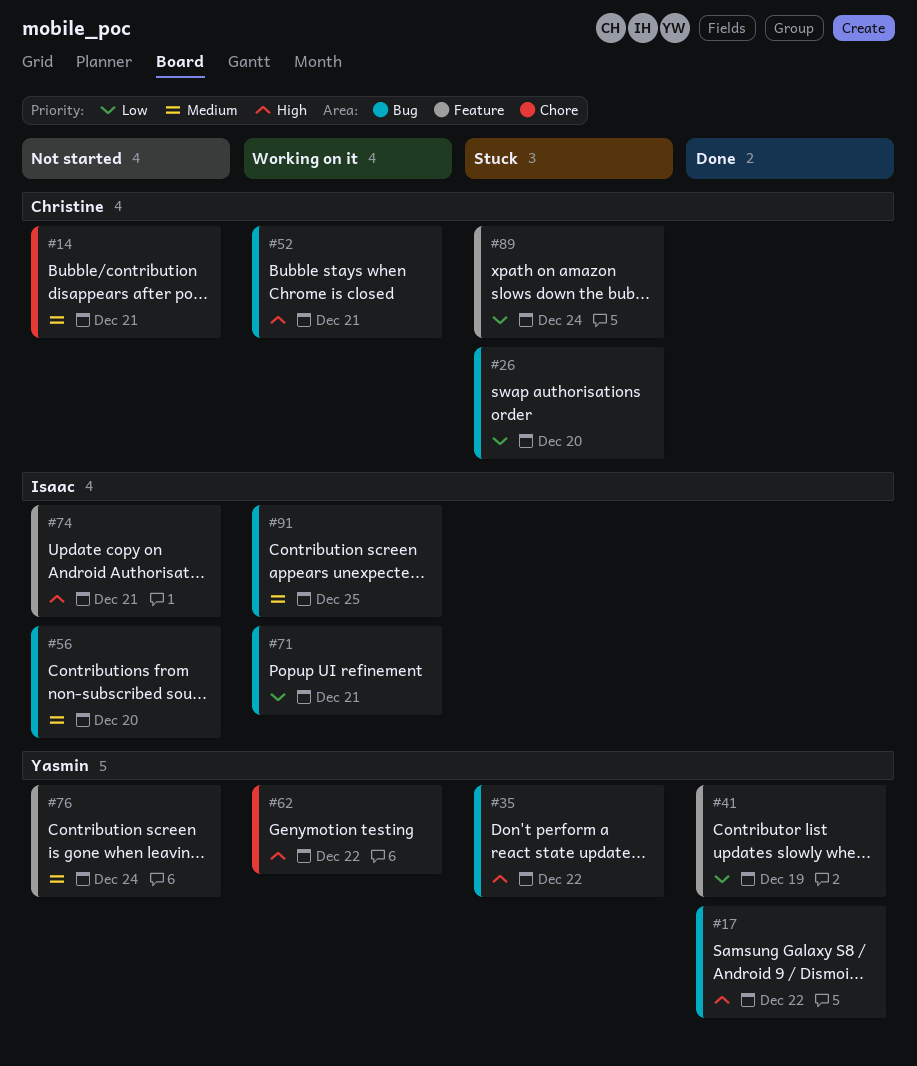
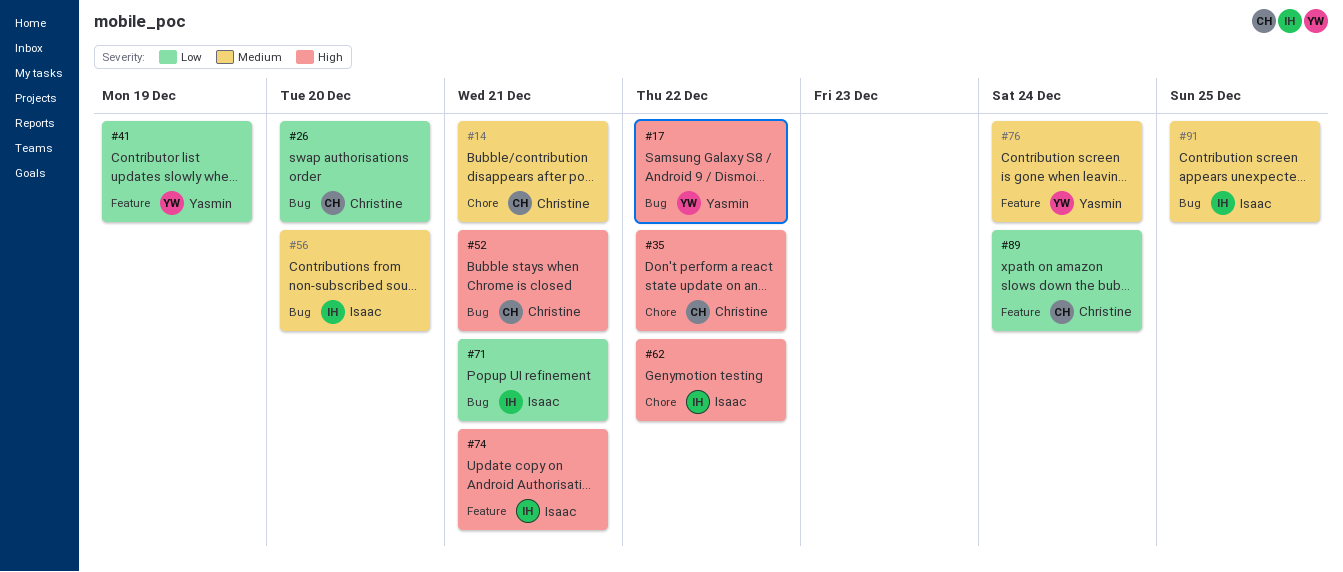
#35, owner: Yasmin -> Christine
#35, label: Bug -> Chore
#62, owner: Yasmin -> Isaac

